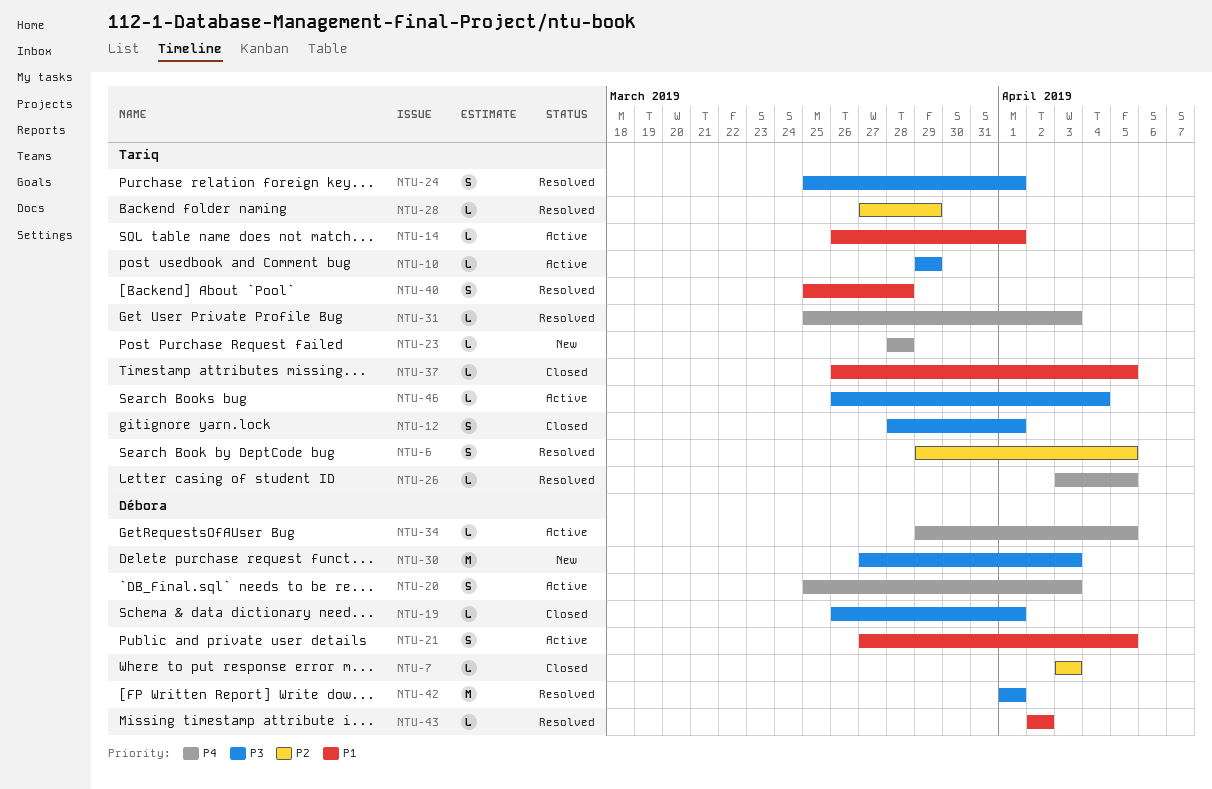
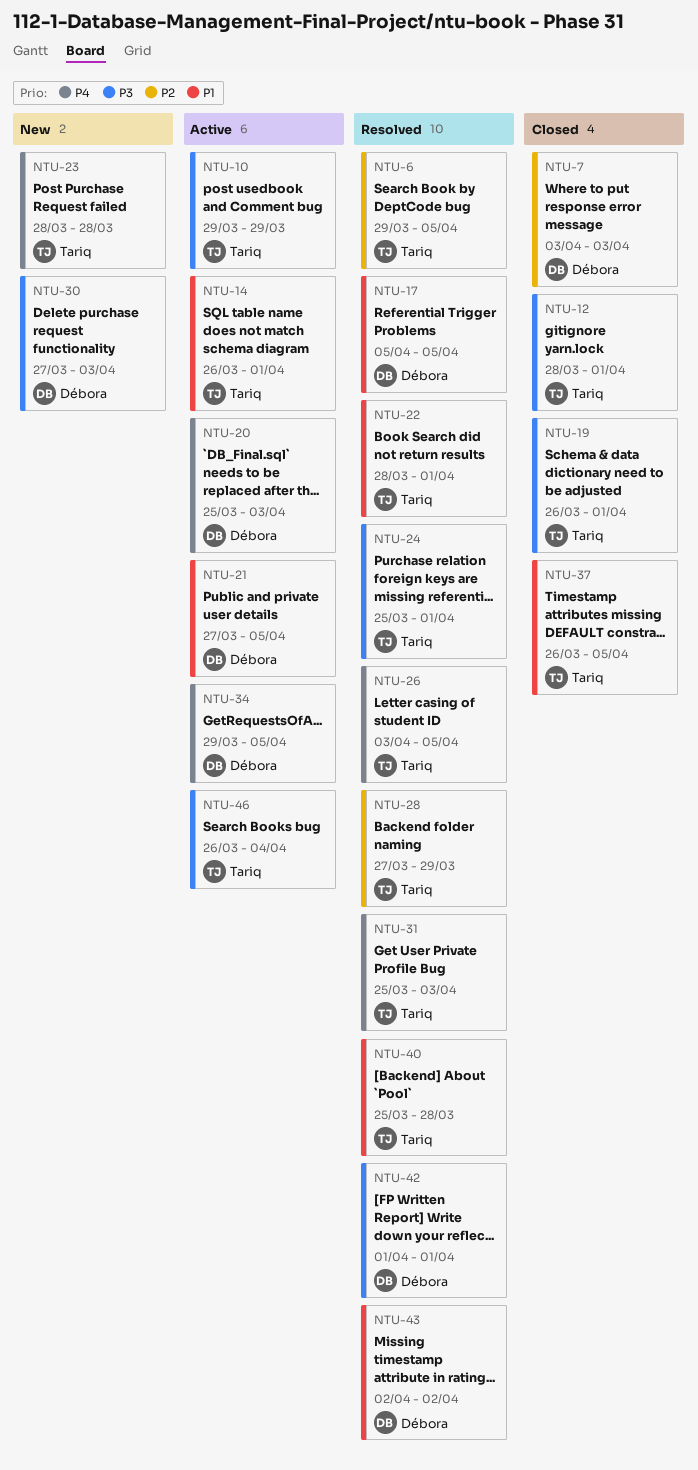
NTU-17: none -> present
NTU-19, owner: Débora -> Tariq
NTU-22: none -> present

